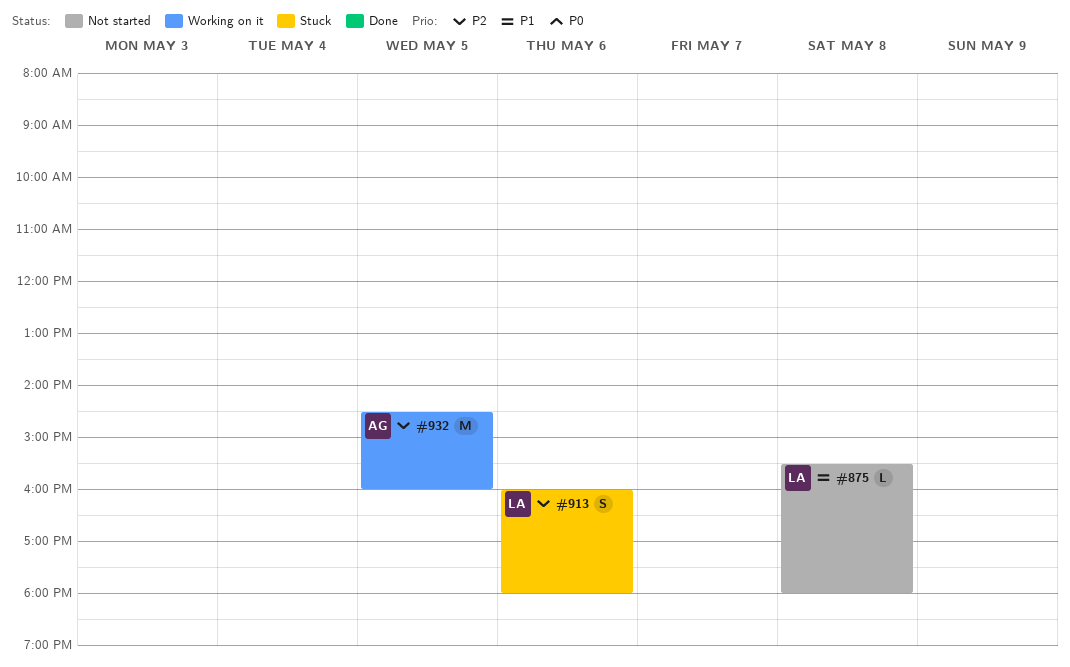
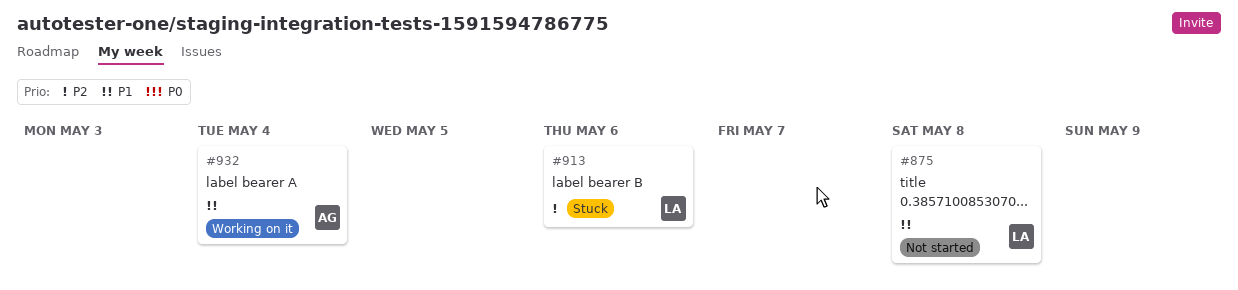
#932, priority: P2 -> P1
#932, day: May 5 -> May 4

